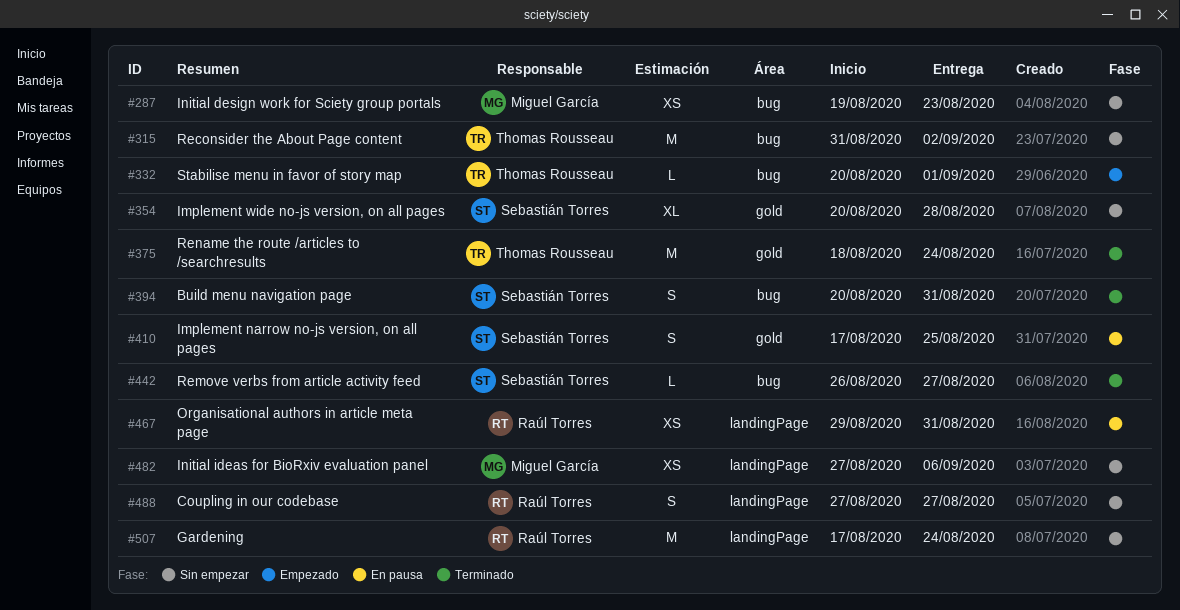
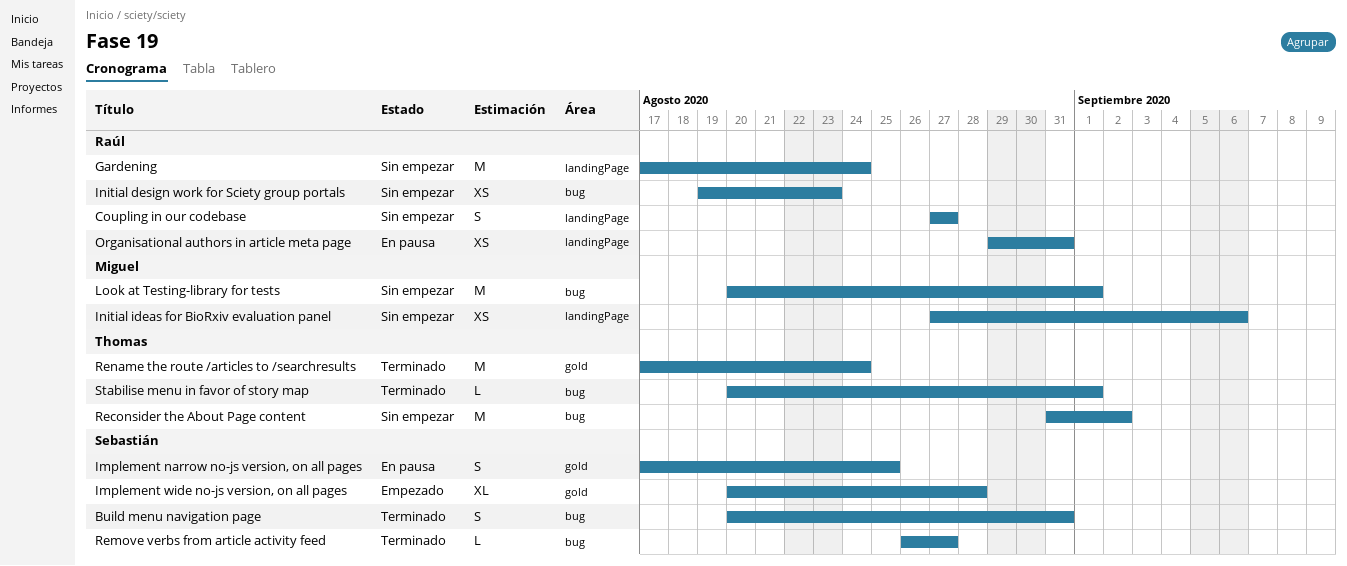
Implement wide no-js version, on all pages, status: Sin empezar -> Empezado
Initial design work for Sciety group portals, owner: Miguel García -> Raúl Torres
Look at Testing-library for tests: none -> present
Rename the route /articles to /searchresults, start: Aug 18 -> Aug 17
Stabilise menu in favor of story map, status: Empezado -> Terminado

